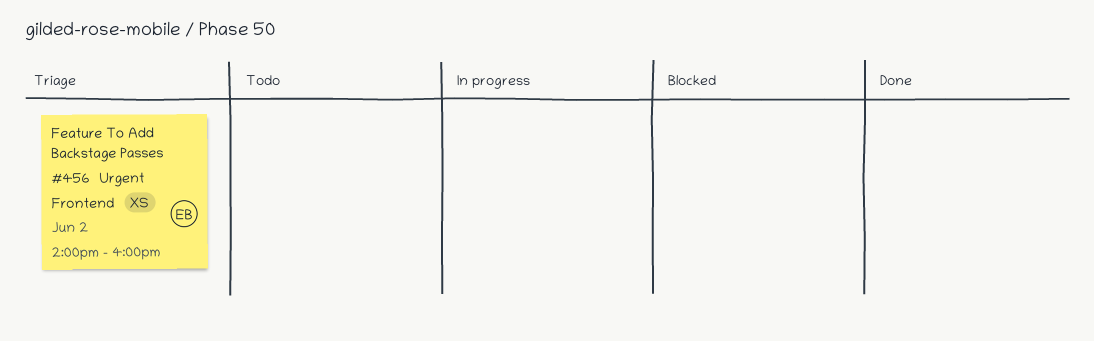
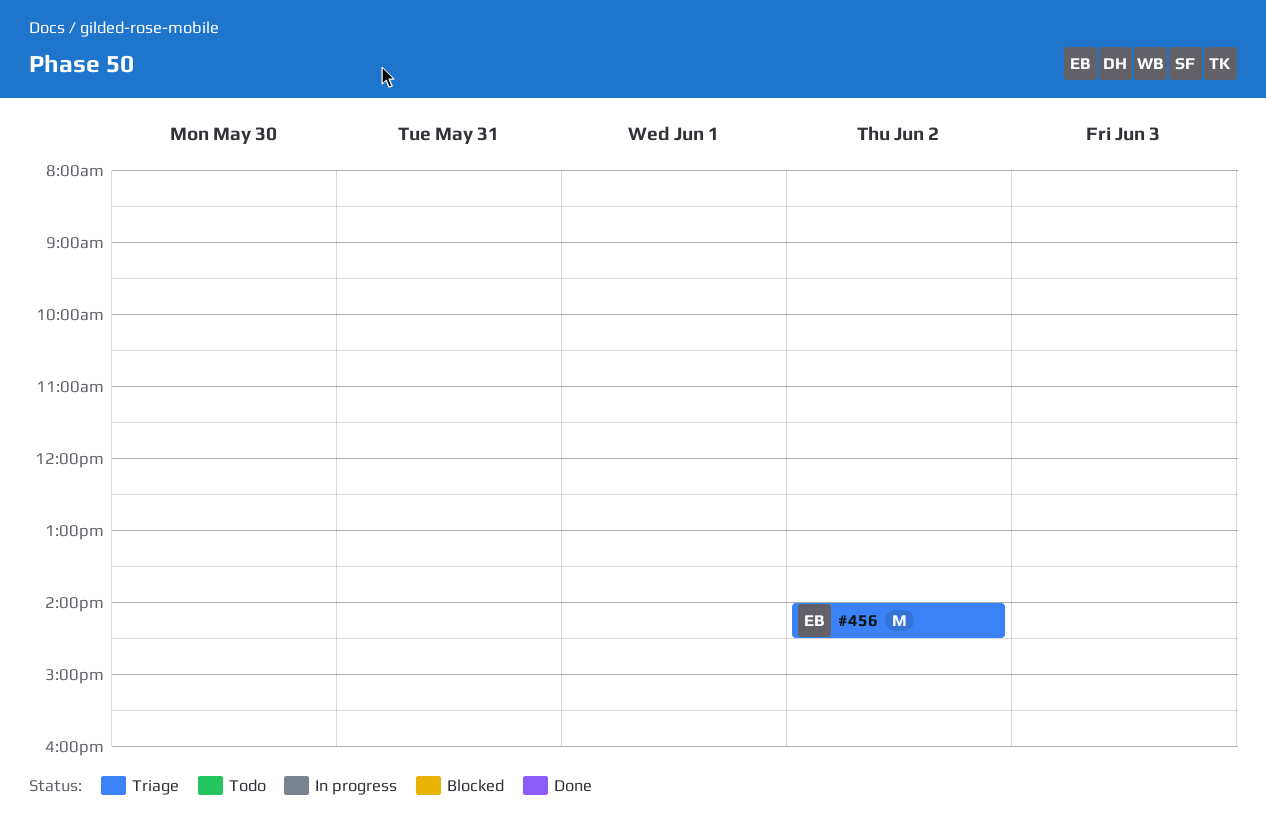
#456, estimate: XS -> M
#456, ends: 16:00 -> 14:30

